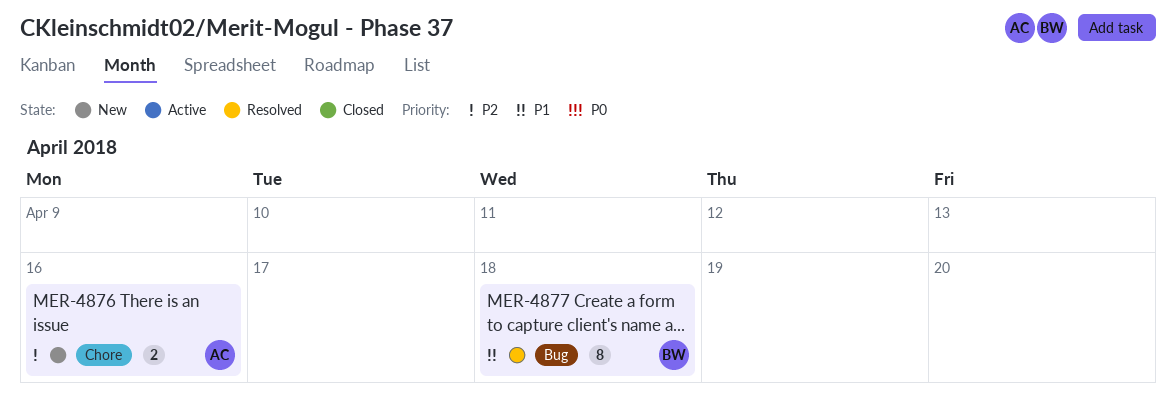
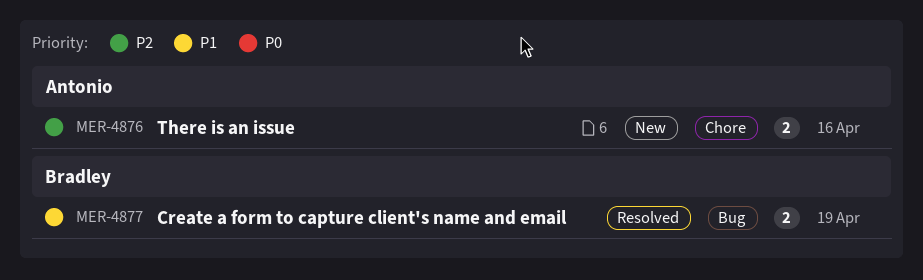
MER-4877, estimate: 8 -> 2
MER-4877, due: Apr 18 -> Apr 19

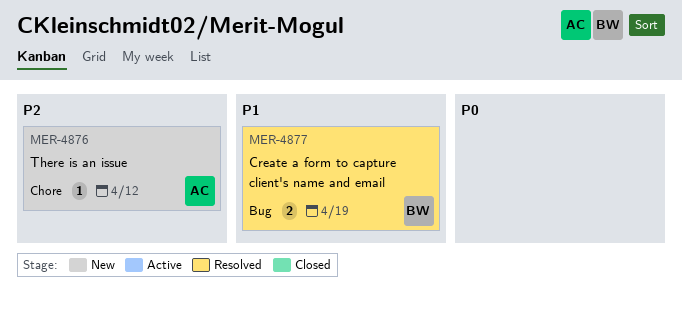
MER-4876, estimate: 2 -> 1
MER-4876, due: Apr 16 -> Apr 12

